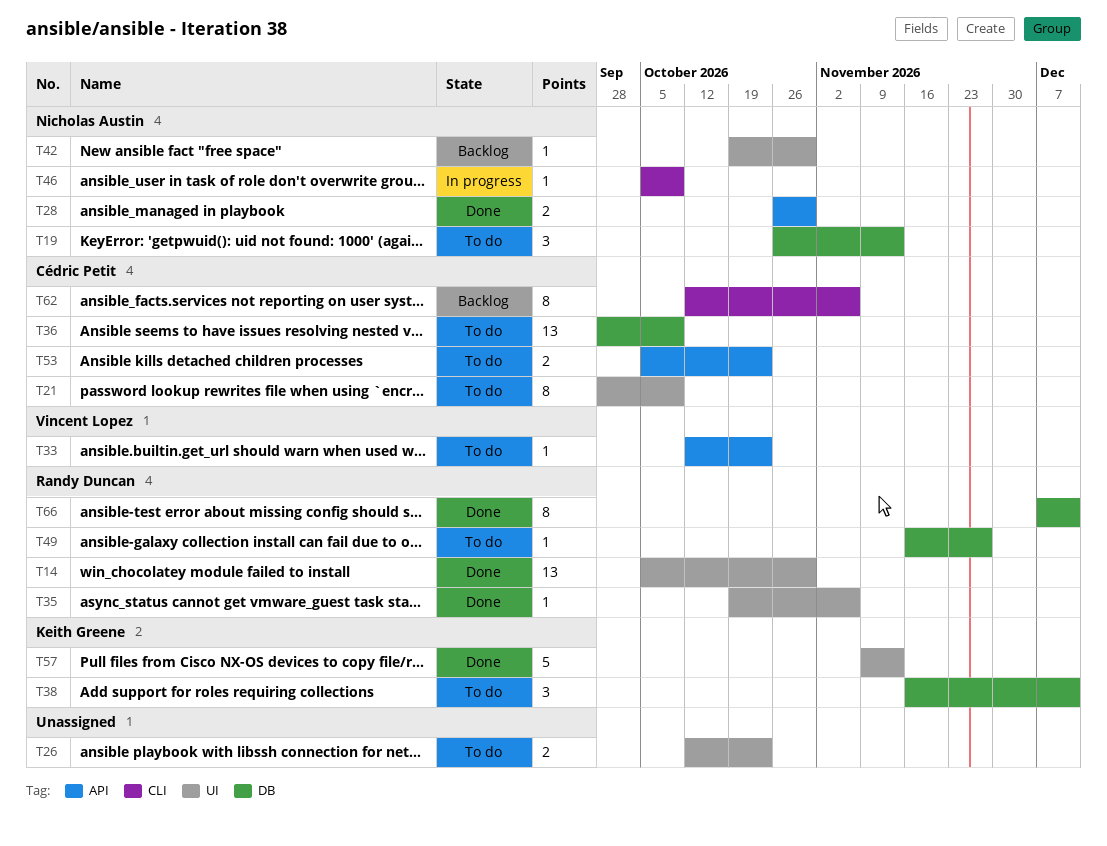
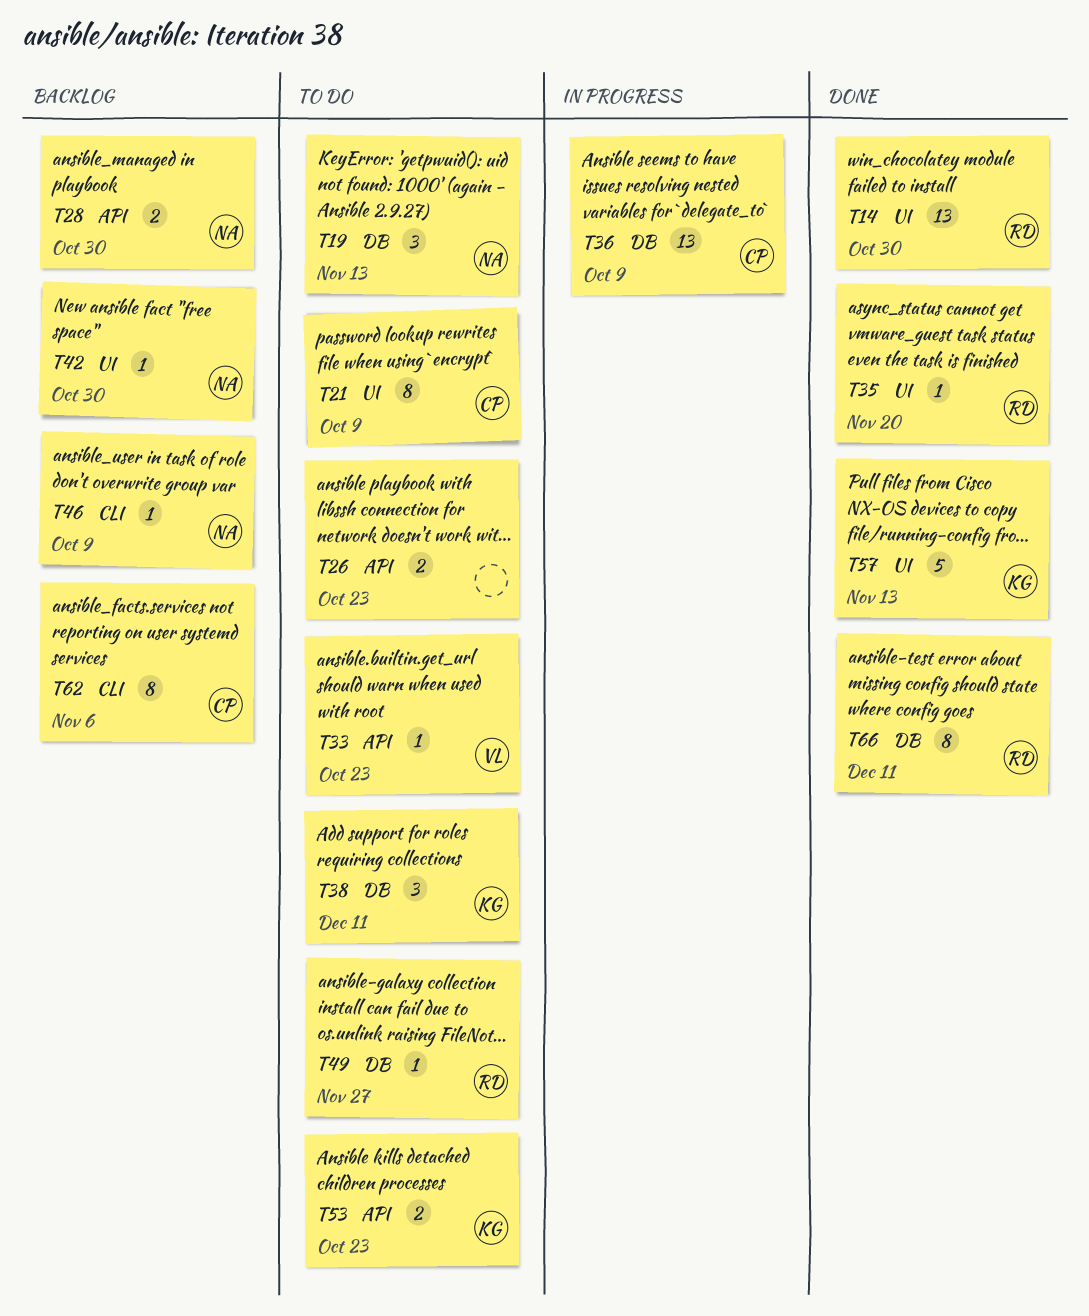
T26, label: UI -> API
T28, status: Done -> Backlog
T35, due: Nov 6 -> Nov 20
T36, status: To do -> In progress
T46, status: In progress -> Backlog
T53, owner: Cédric Petit -> Keith Greene

